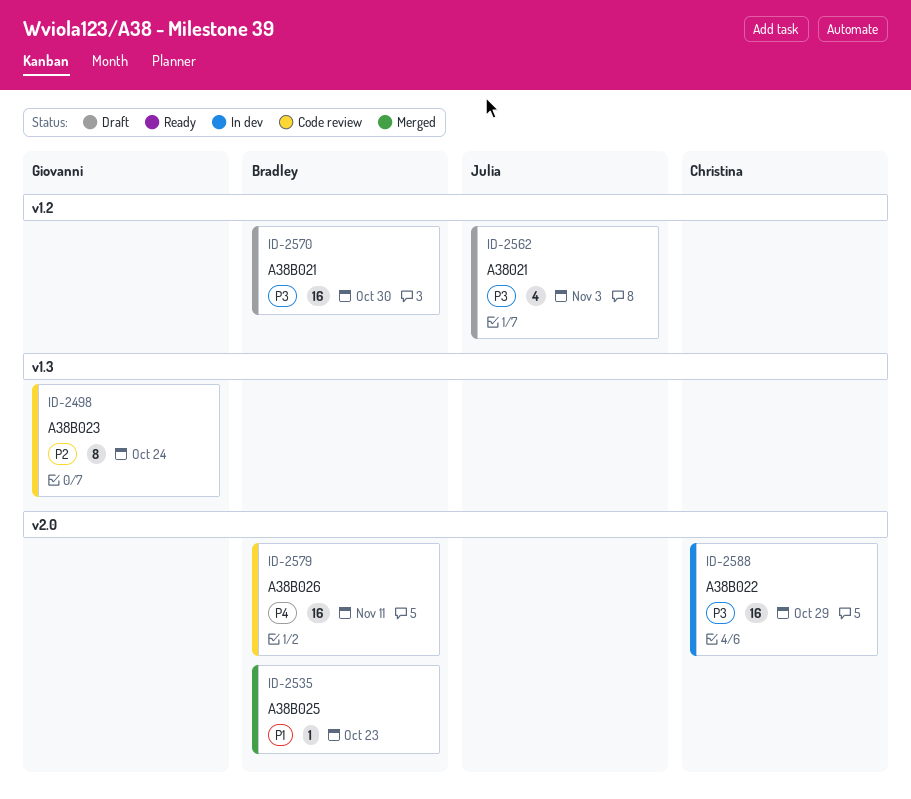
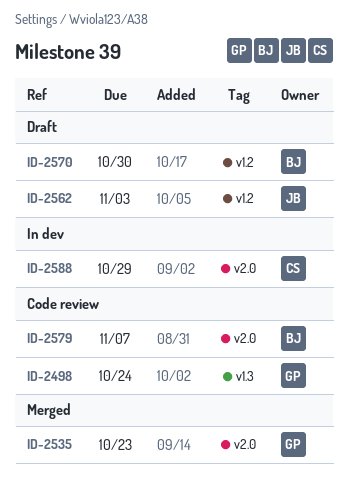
ID-2535, owner: Bradley -> Giovanni
ID-2579, due: Nov 11 -> Nov 7

